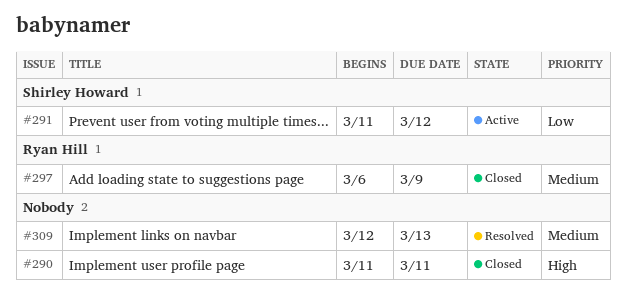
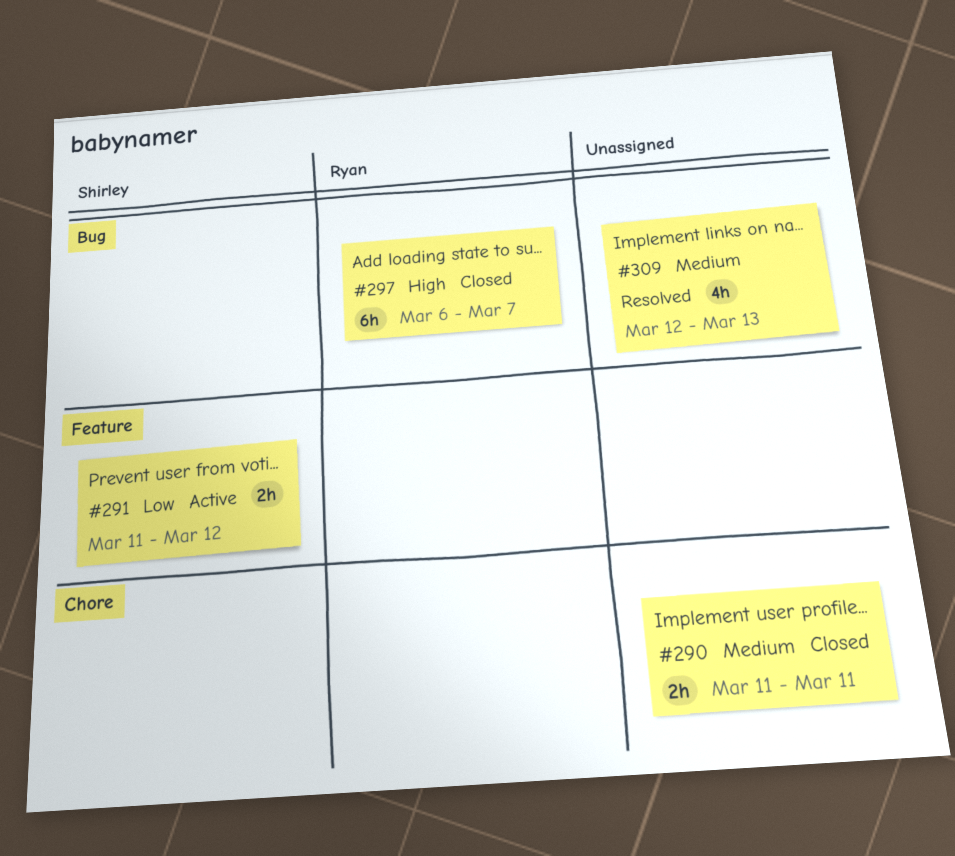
#290, priority: High -> Medium
#297, priority: Medium -> High
#297, due: Mar 9 -> Mar 7

